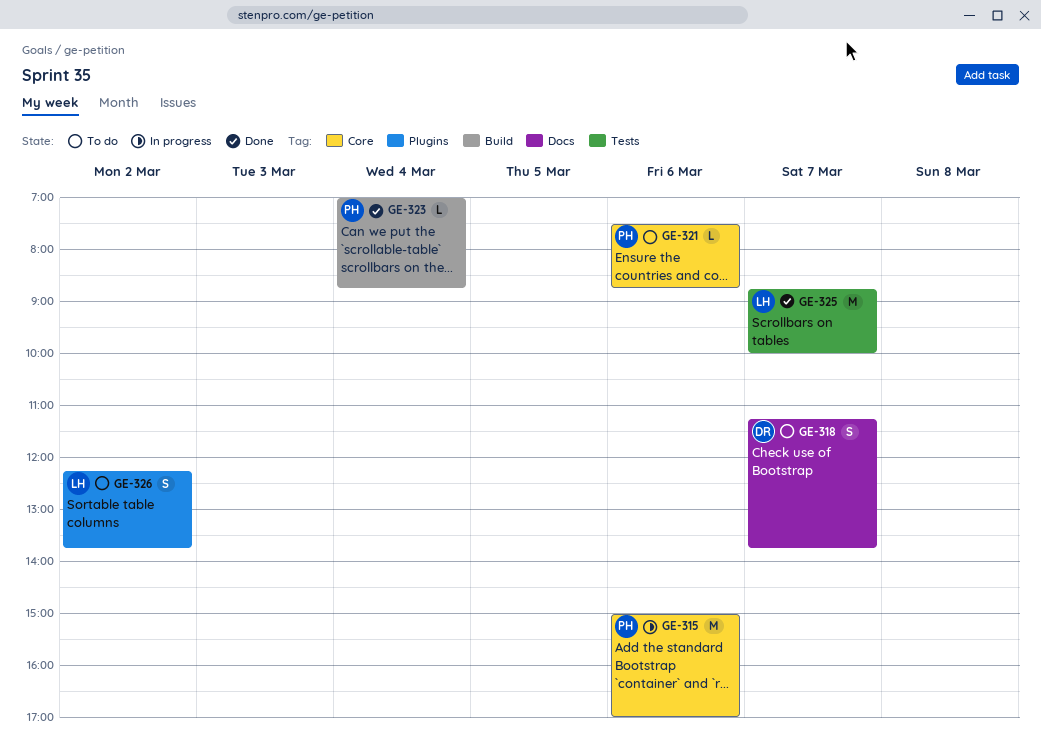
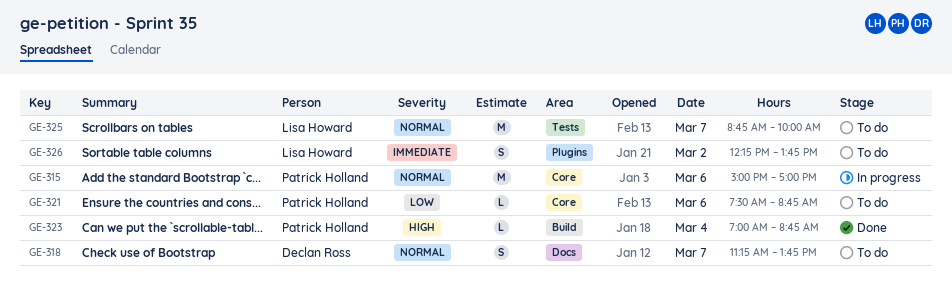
GE-325, status: Done -> To do

